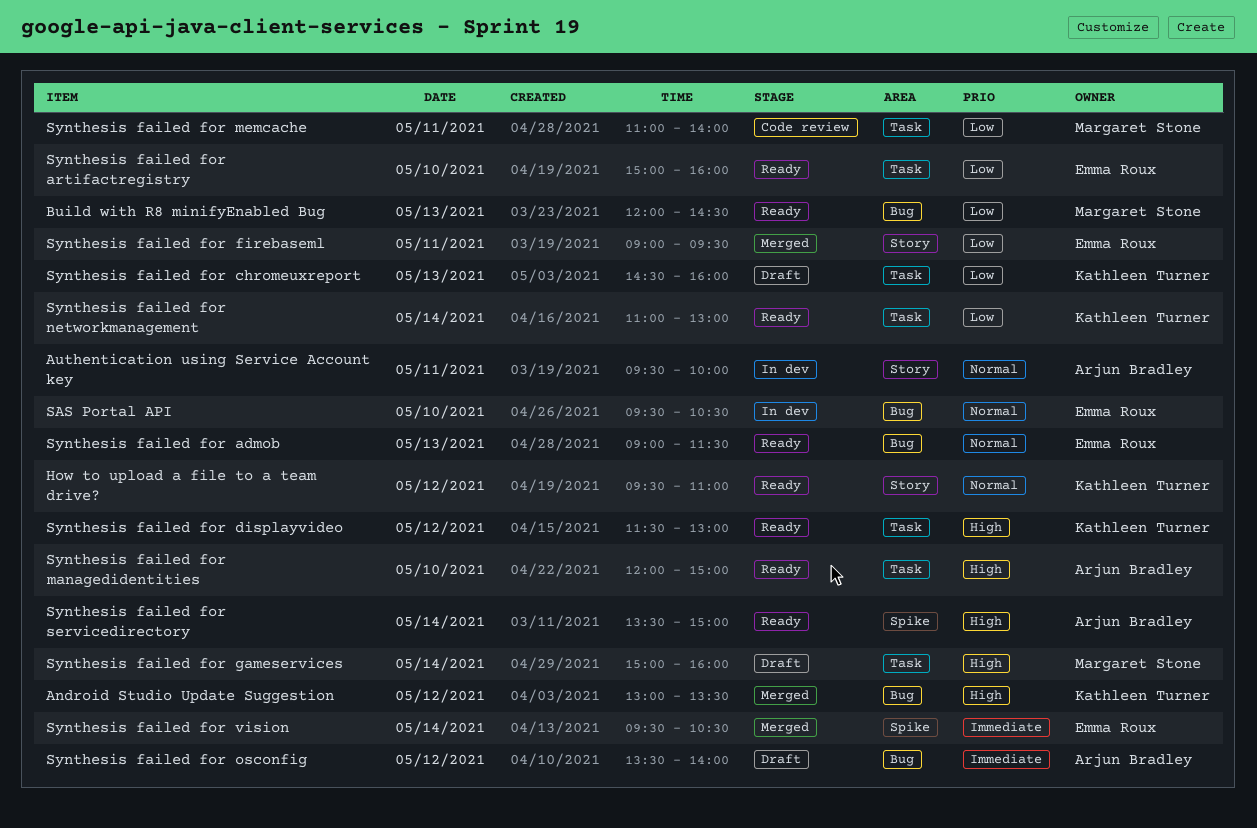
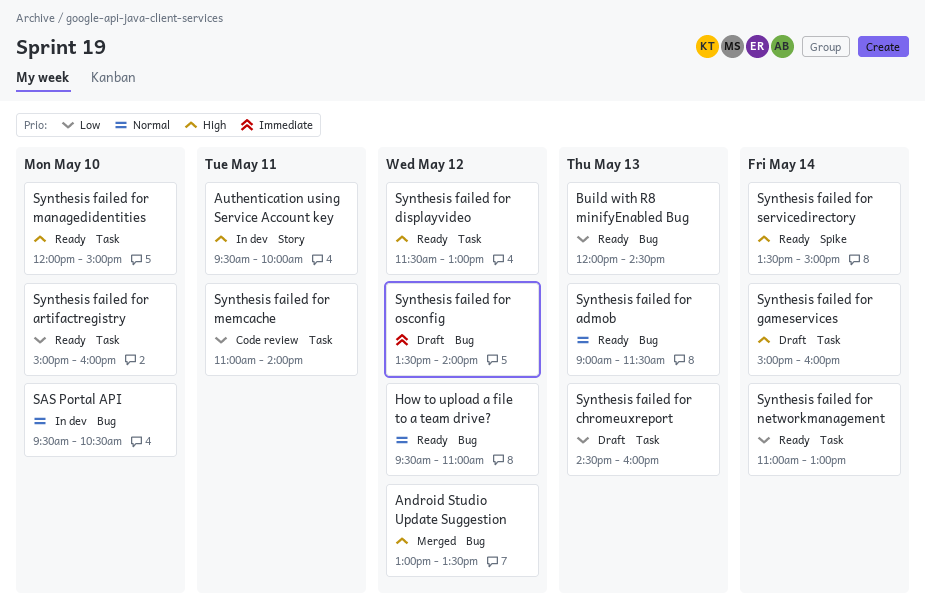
Authentication using Service Account key, priority: Normal -> High
How to upload a file to a team drive?, label: Story -> Bug
Synthesis failed for firebaseml: present -> none
Synthesis failed for vision: present -> none

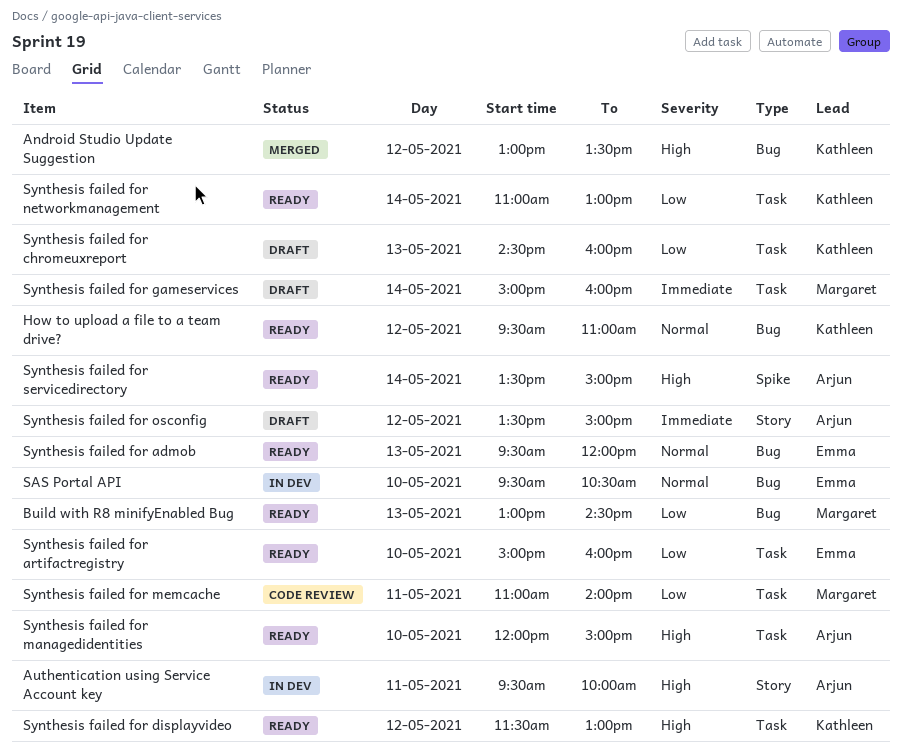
Build with R8 minifyEnabled Bug, begins: 12:00 -> 13:00
Synthesis failed for admob, begins: 09:00 -> 09:30
Synthesis failed for admob, ends: 11:30 -> 12:00
Synthesis failed for gameservices, priority: High -> Immediate
Synthesis failed for osconfig, label: Bug -> Story
Synthesis failed for osconfig, ends: 14:00 -> 15:00

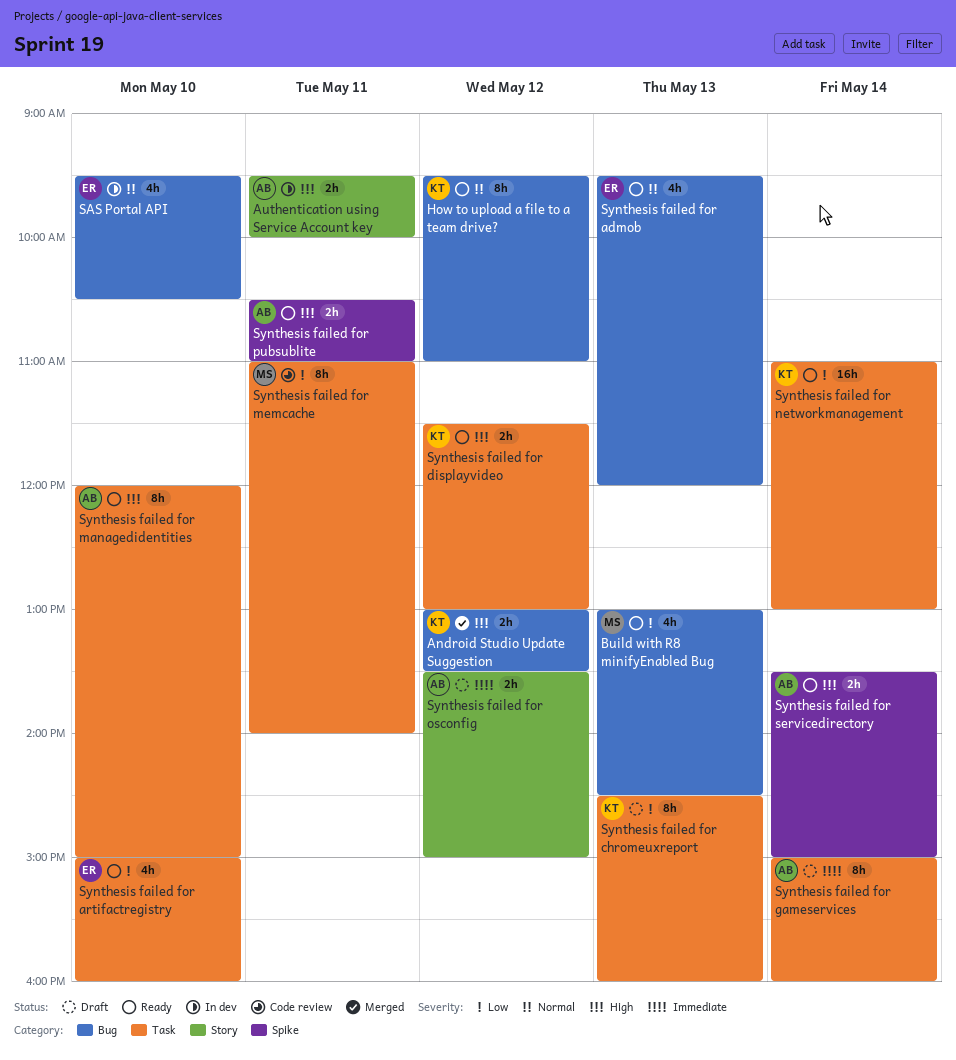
Synthesis failed for gameservices, owner: Margaret -> Arjun
Synthesis failed for pubsublite: none -> present

